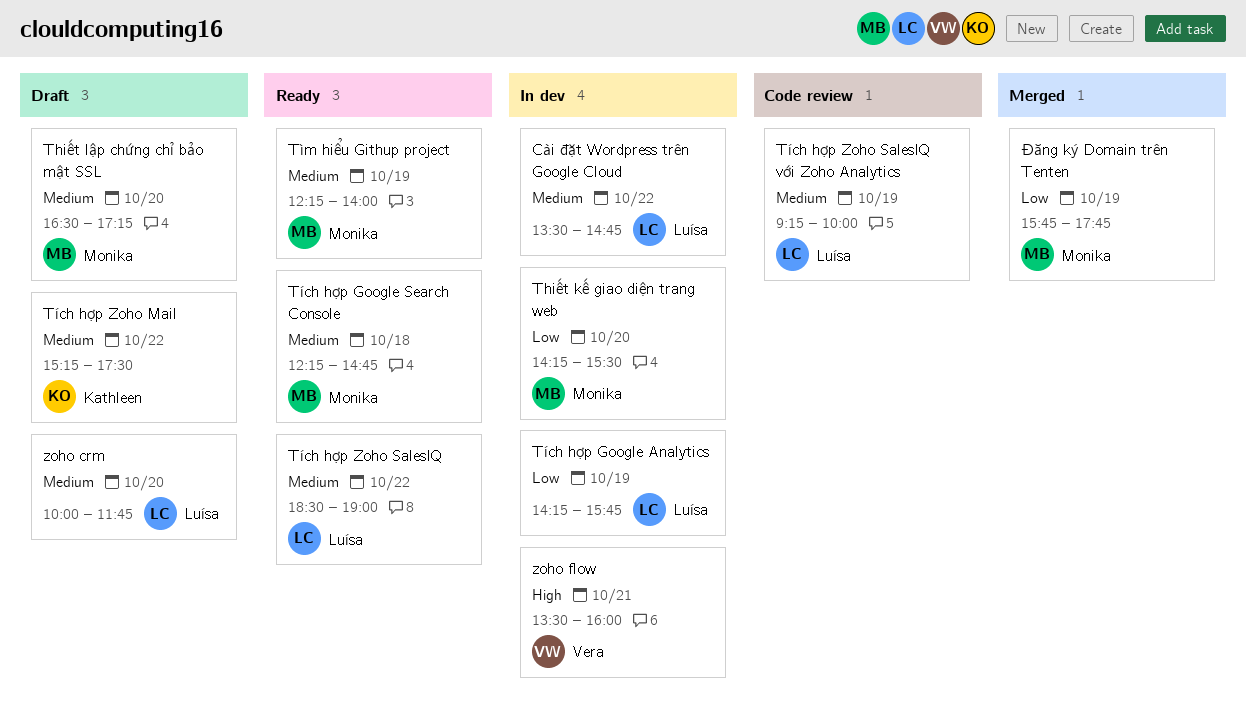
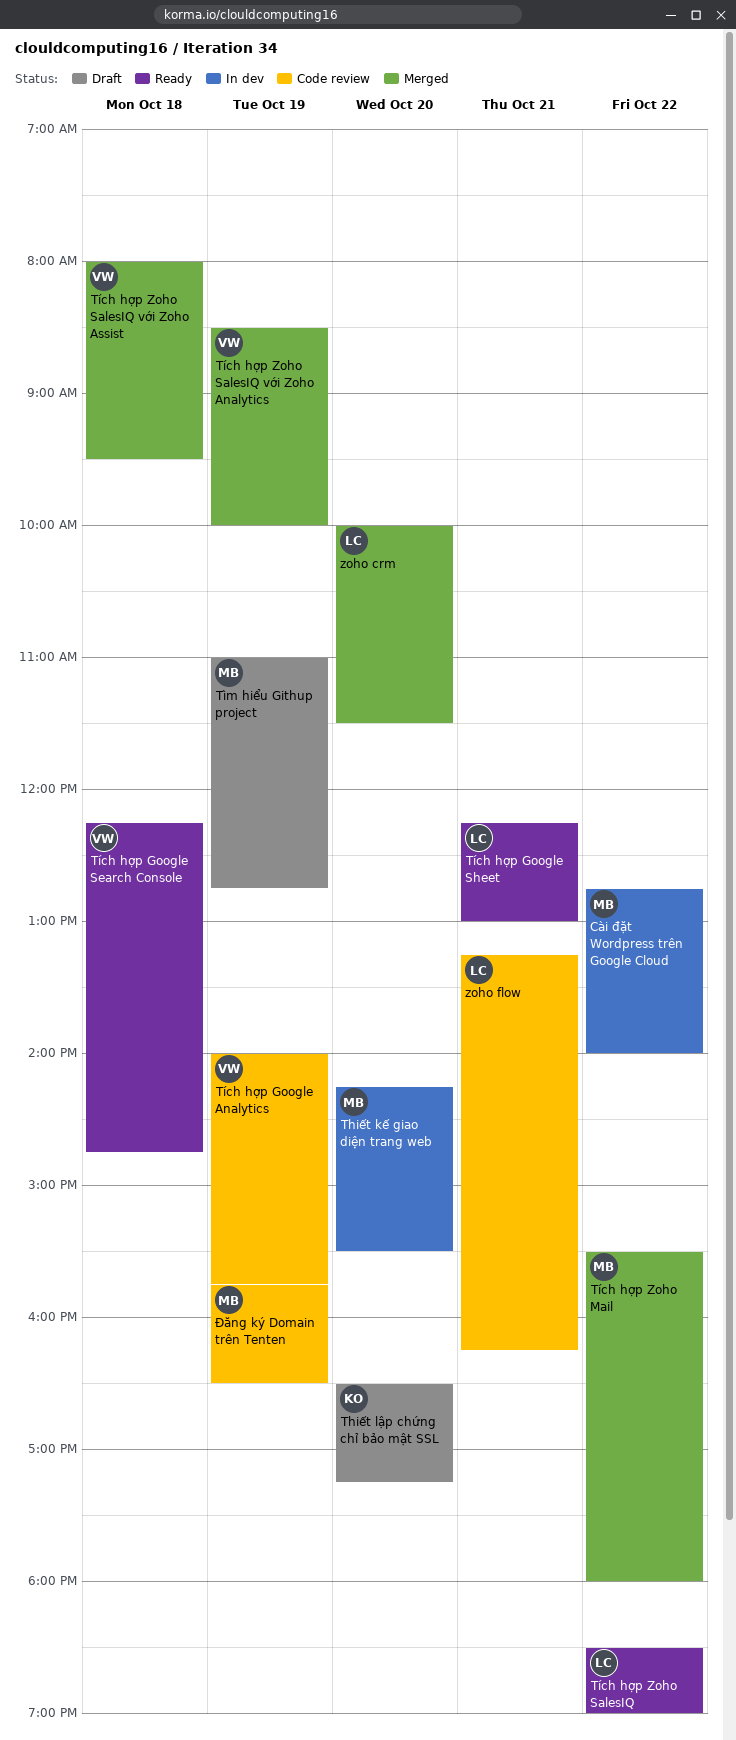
Cài đặt Wordpress trên Google Cloud, owner: Luísa -> Monika
Cài đặt Wordpress trên Google Cloud, begins: 13:30 -> 12:45
Cài đặt Wordpress trên Google Cloud, ends: 14:45 -> 14:00
Thiết lập chứng chỉ bảo mật SSL, owner: Monika -> Kathleen
Tìm hiểu Githup project, status: Ready -> Draft
Tìm hiểu Githup project, begins: 12:15 -> 11:00
Tìm hiểu Githup project, ends: 14:00 -> 12:45
Tích hợp Google Analytics, status: In dev -> Code review
Tích hợp Google Analytics, owner: Luísa -> Vera
Tích hợp Google Analytics, begins: 14:15 -> 14:00
Tích hợp Google Search Console, owner: Monika -> Vera
Tích hợp Google Sheet: none -> present
Tích hợp Zoho Mail, status: Draft -> Merged
Tích hợp Zoho Mail, owner: Kathleen -> Monika
Tích hợp Zoho Mail, begins: 15:15 -> 15:30
Tích hợp Zoho Mail, ends: 17:30 -> 18:00
Tích hợp Zoho SalesIQ với Zoho Analytics, status: Code review -> Merged
Tích hợp Zoho SalesIQ với Zoho Analytics, owner: Luísa -> Vera
Tích hợp Zoho SalesIQ với Zoho Analytics, begins: 09:15 -> 08:30
Tích hợp Zoho SalesIQ với Zoho Assist: none -> present
zoho crm, status: Draft -> Merged
zoho crm, ends: 11:45 -> 11:30
zoho flow, status: In dev -> Code review
zoho flow, owner: Vera -> Luísa
zoho flow, begins: 13:30 -> 13:15
zoho flow, ends: 16:00 -> 16:15
Đăng ký Domain trên Tenten, status: Merged -> Code review
Đăng ký Domain trên Tenten, ends: 17:45 -> 16:30

